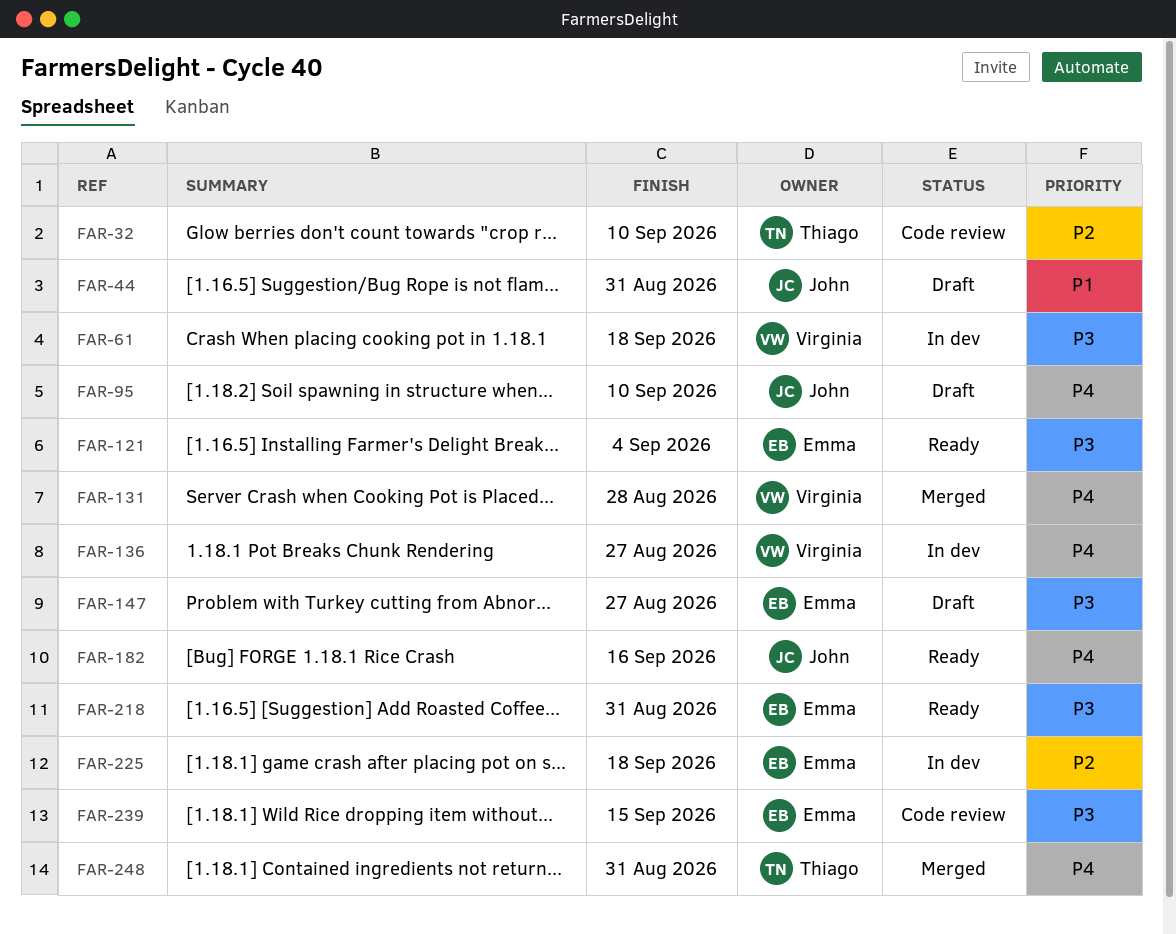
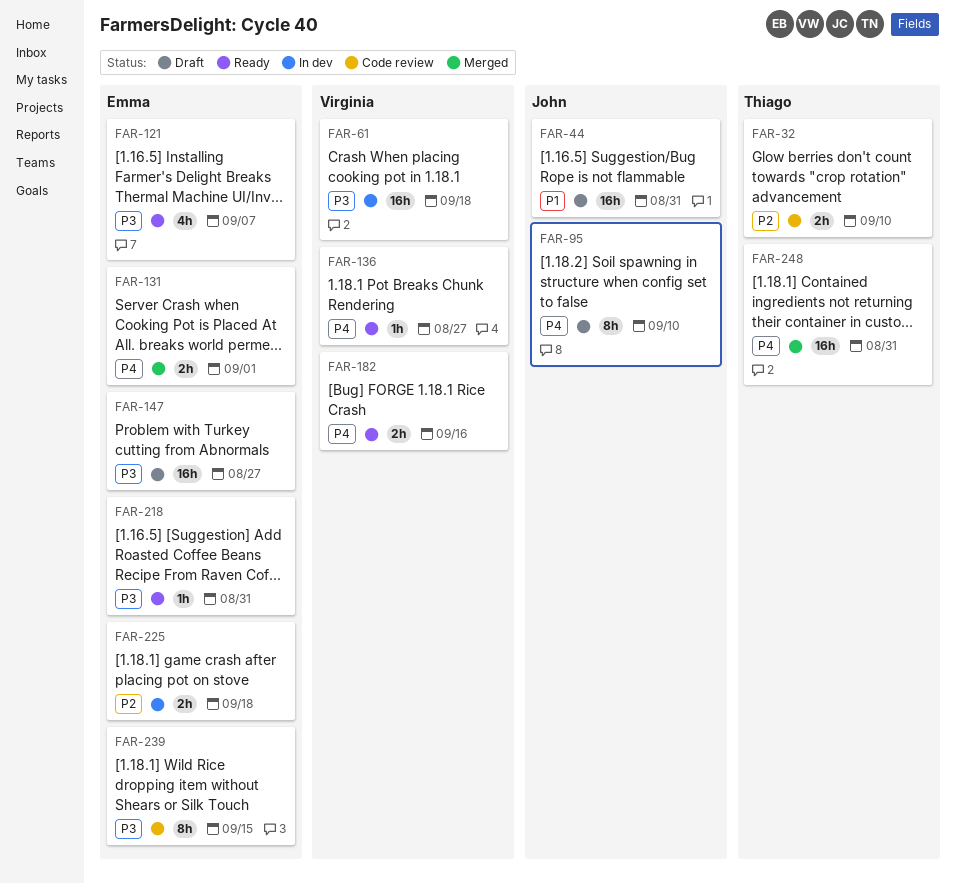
FAR-121, due: Sep 4 -> Sep 7
FAR-131, owner: Virginia -> Emma
FAR-131, due: Aug 28 -> Sep 1
FAR-136, status: In dev -> Ready
FAR-182, owner: John -> Virginia

